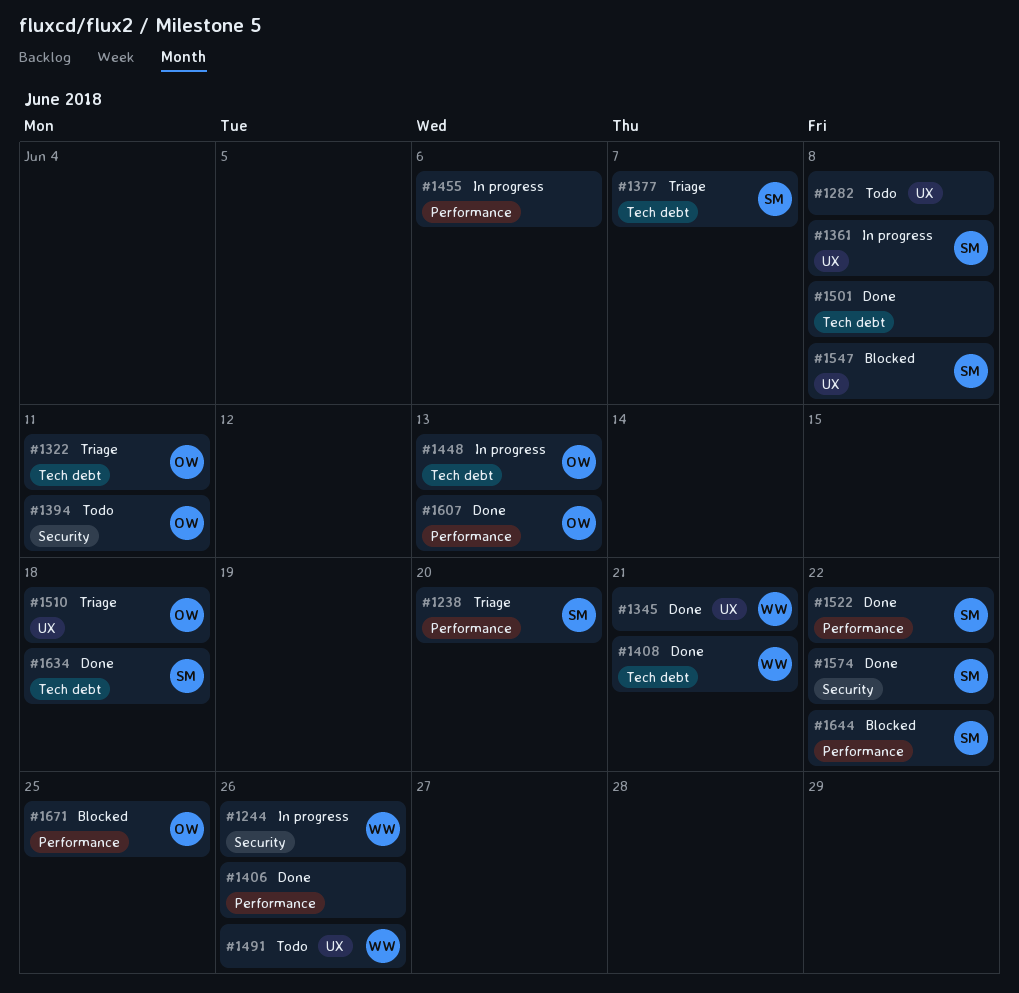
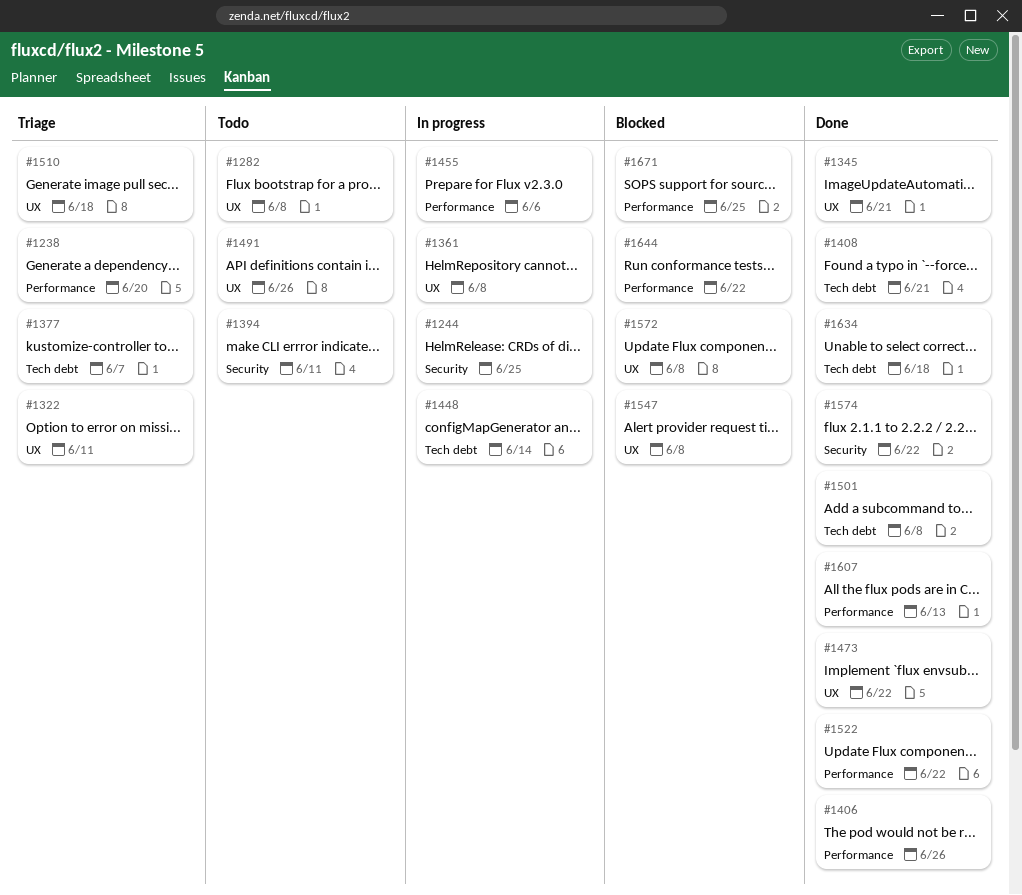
#1244, due: Jun 26 -> Jun 25
#1322, label: Tech debt -> UX
#1448, due: Jun 13 -> Jun 14
#1473: none -> present
#1572: none -> present

